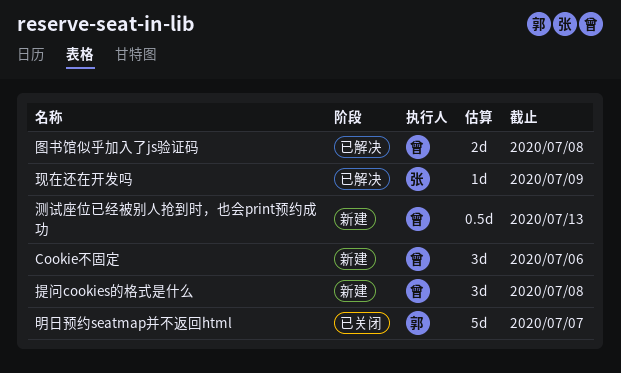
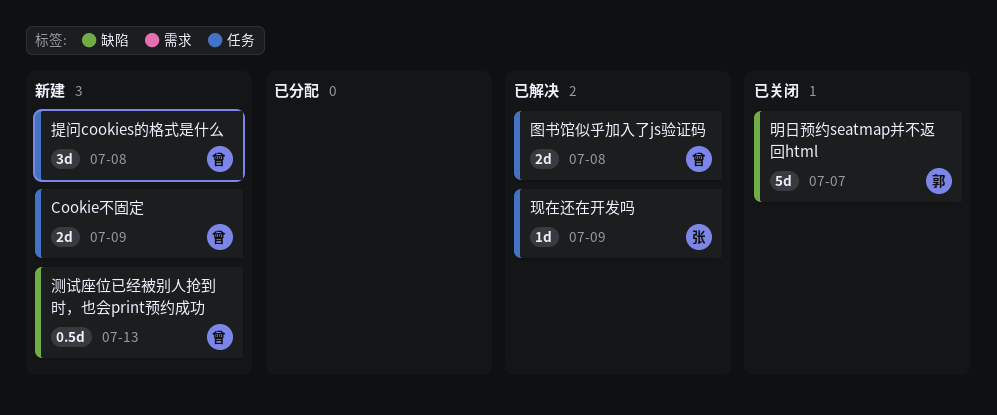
Cookie不固定, estimate: 3d -> 2d
Cookie不固定, due: Jul 6 -> Jul 9

